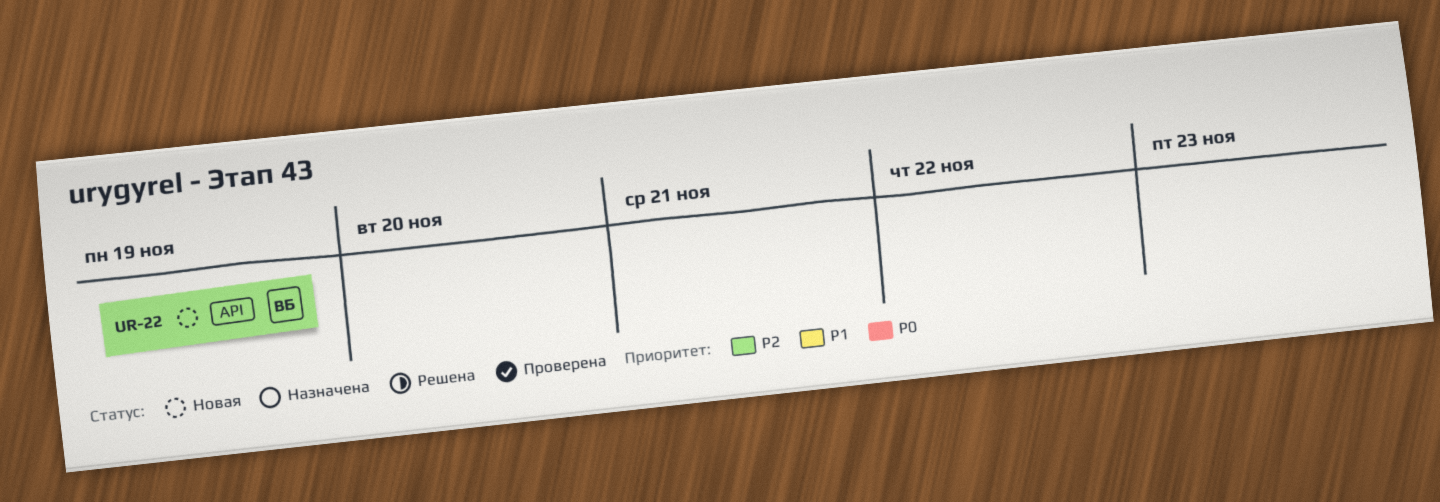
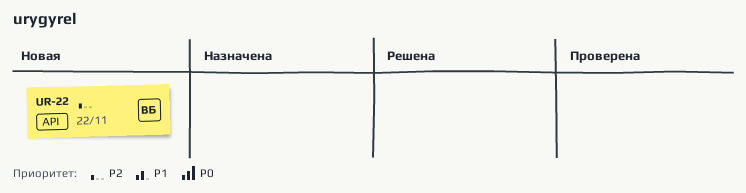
UR-22, due: Nov 19 -> Nov 22

